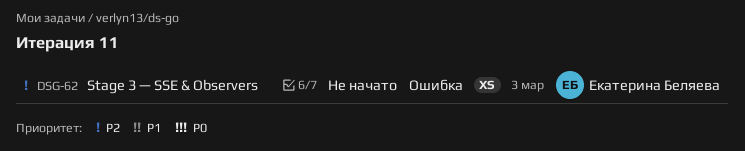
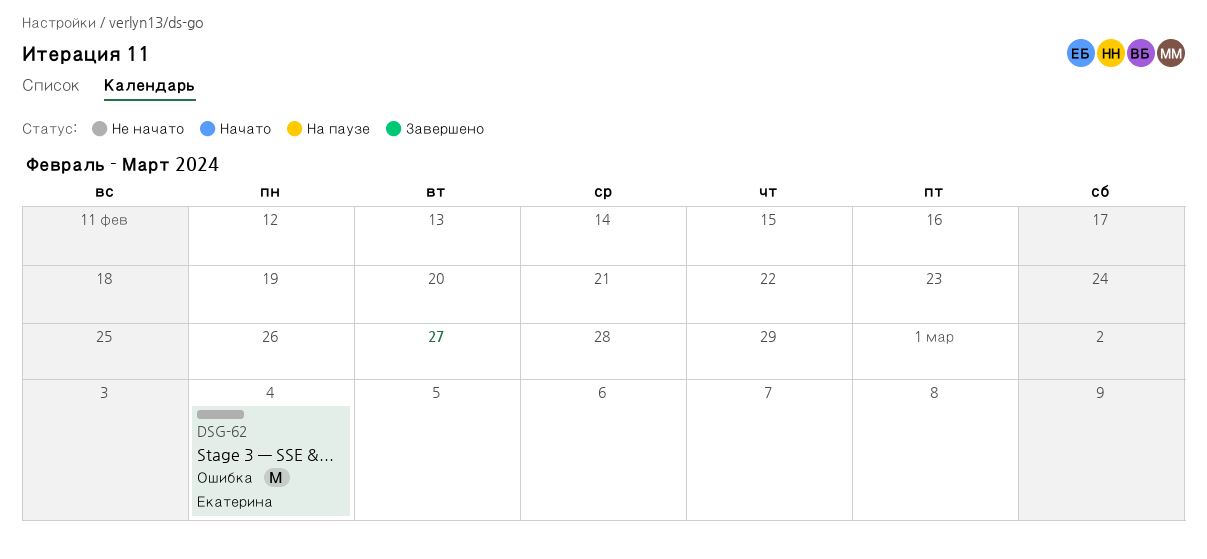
DSG-62, estimate: XS -> M
DSG-62, due: Mar 3 -> Mar 4

